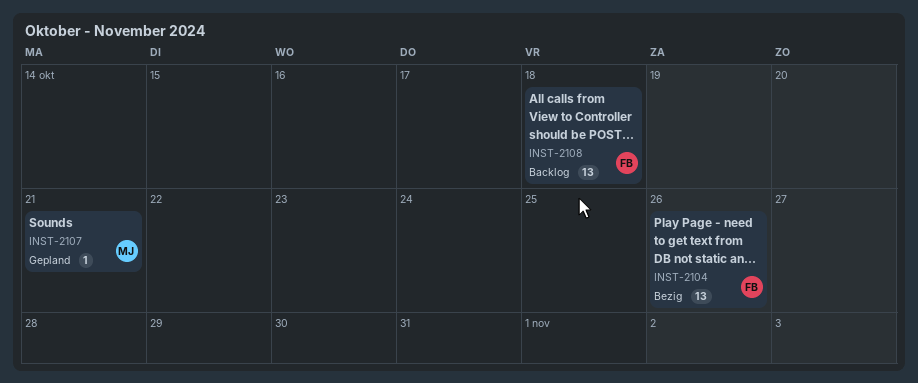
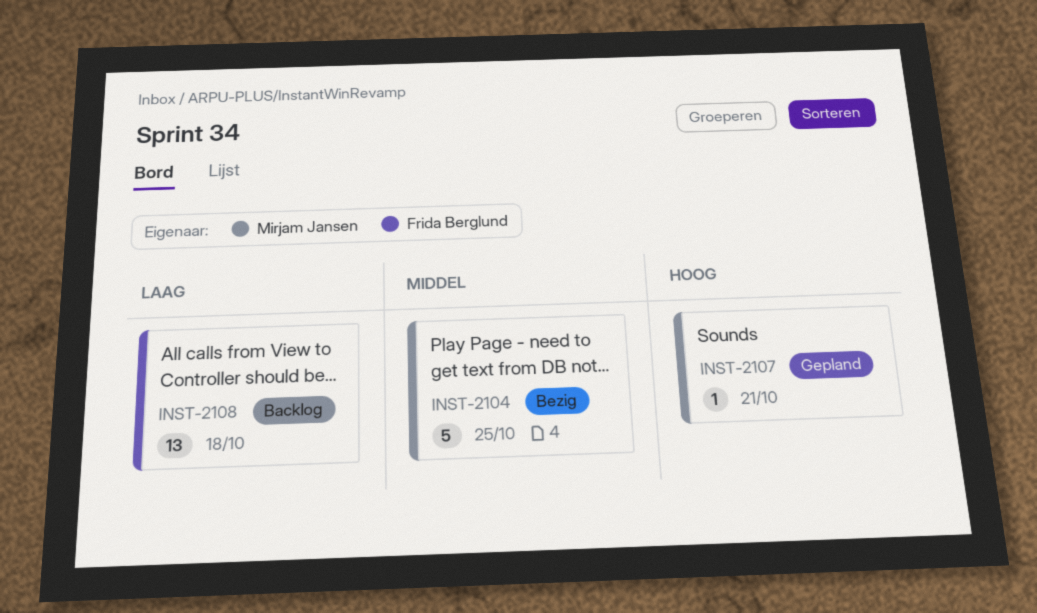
INST-2104, owner: Frida Berglund -> Mirjam Jansen
INST-2104, estimate: 13 -> 5
INST-2104, due: Oct 26 -> Oct 25

